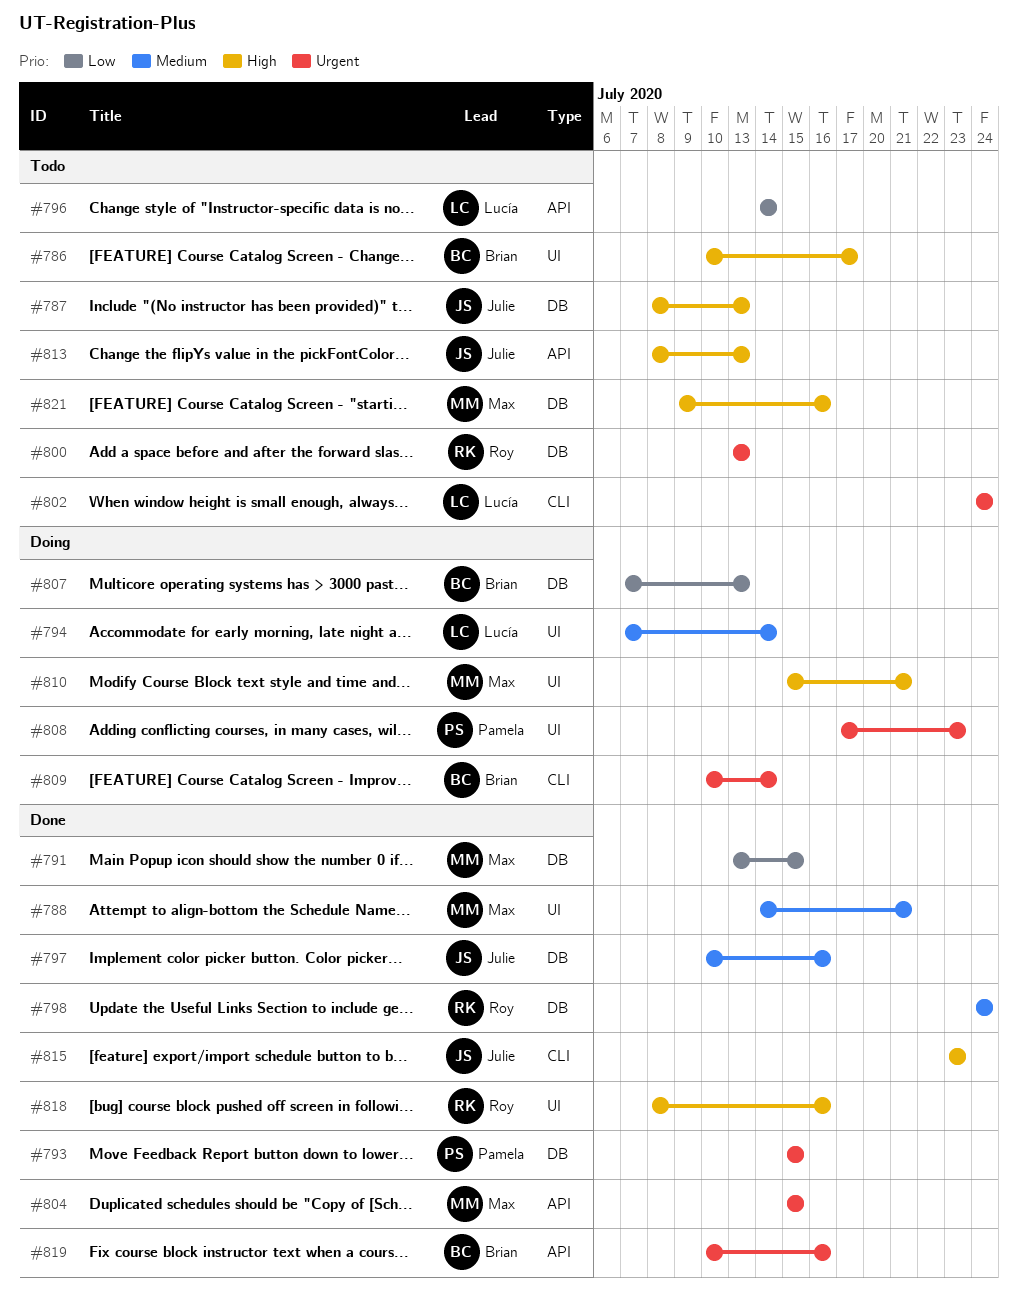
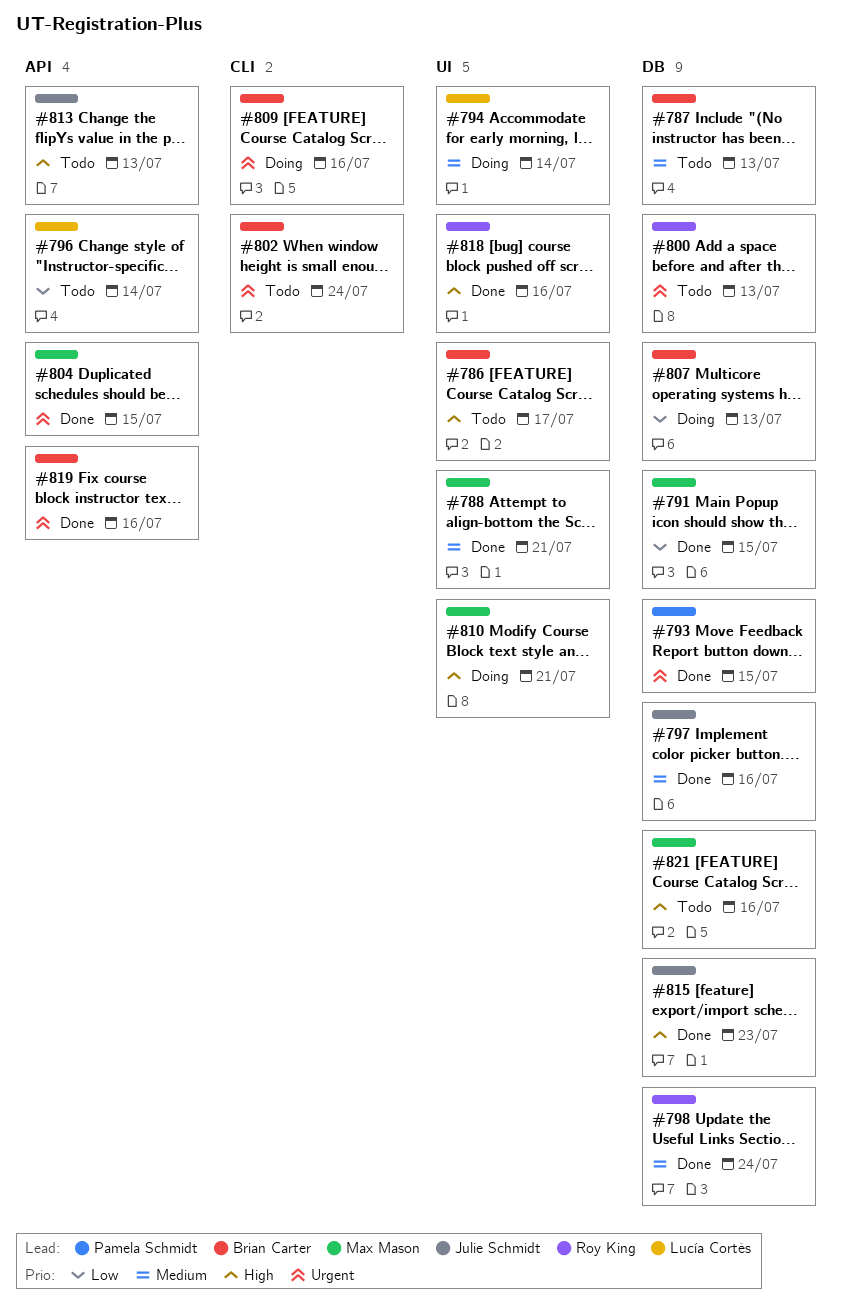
#787, owner: Julie Schmidt -> Brian Carter
#787, priority: High -> Medium
#802, owner: Lucía Cortés -> Brian Carter
#808: present -> none
#809, due: Jul 14 -> Jul 16
#815, label: CLI -> DB

